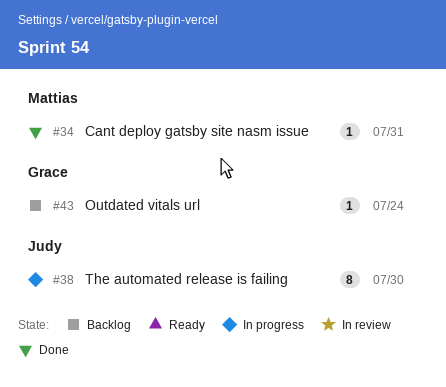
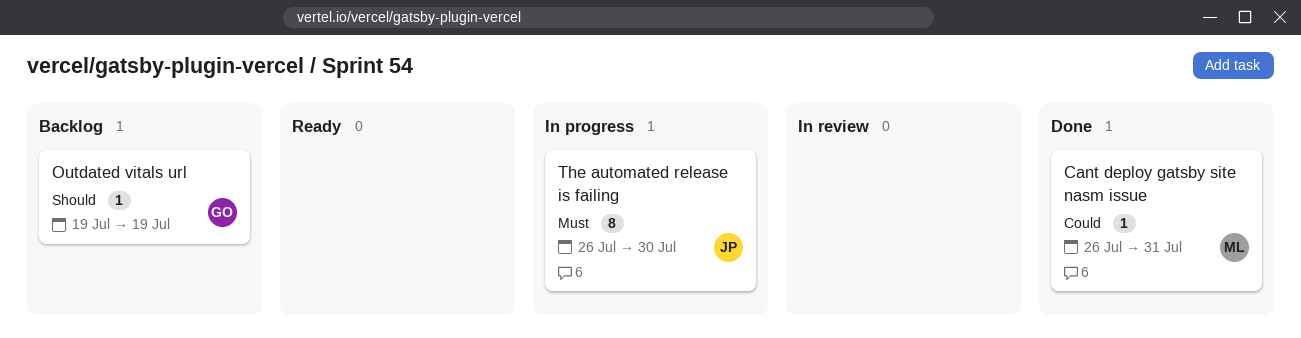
Outdated vitals url, due: Jul 24 -> Jul 19

